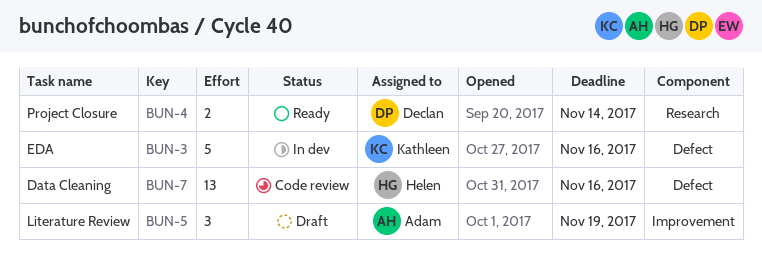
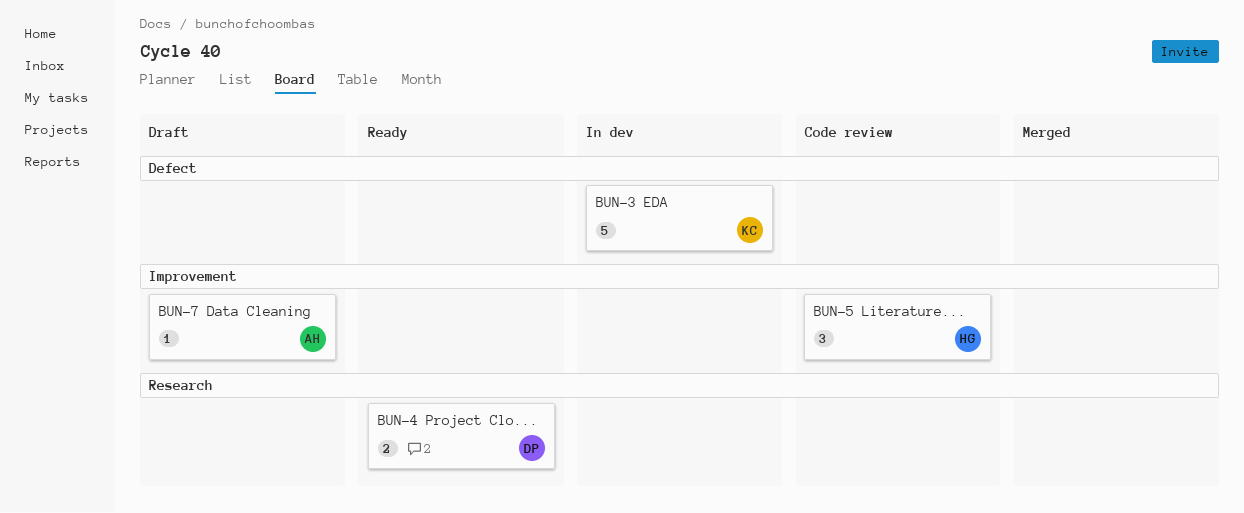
BUN-5, status: Draft -> Code review
BUN-5, owner: Adam -> Helen
BUN-7, status: Code review -> Draft
BUN-7, owner: Helen -> Adam
BUN-7, label: Defect -> Improvement
BUN-7, estimate: 13 -> 1

